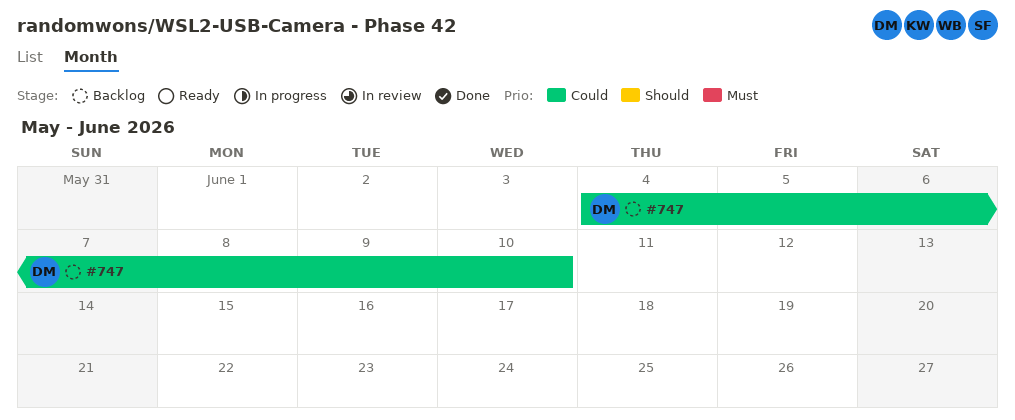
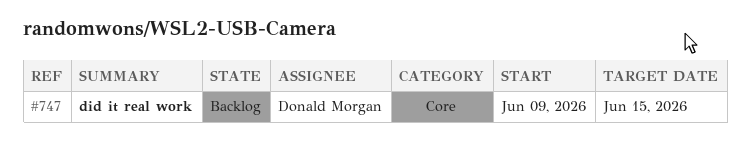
#747, start: Jun 4 -> Jun 9
#747, due: Jun 10 -> Jun 15

